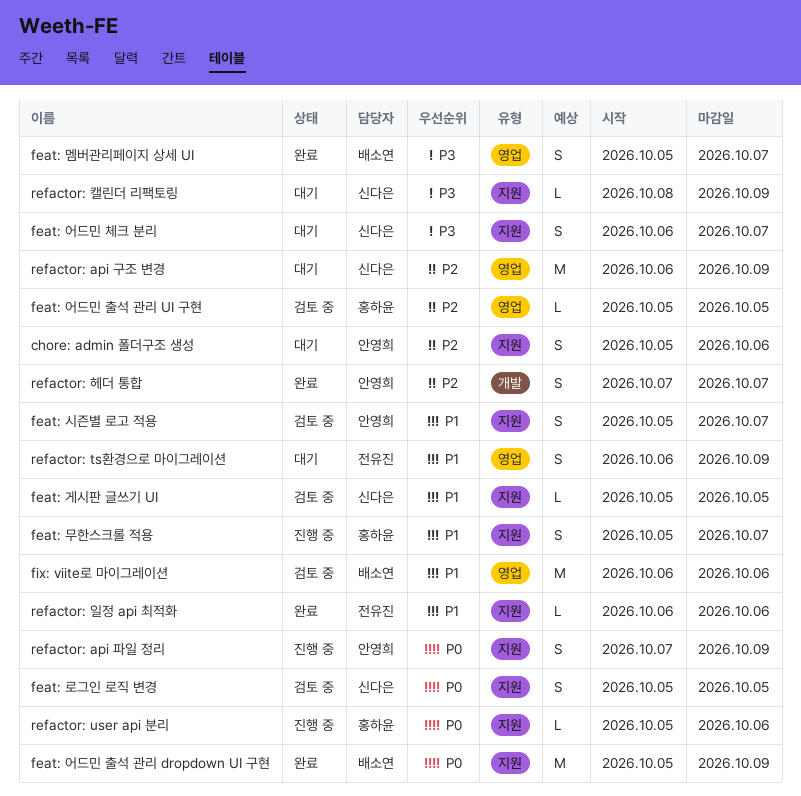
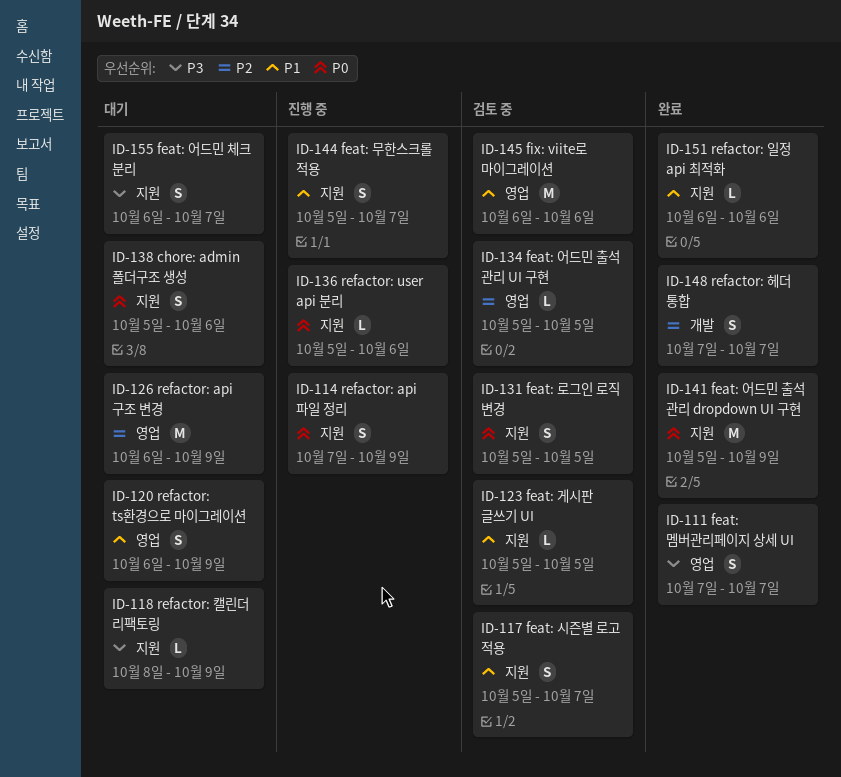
chore: admin 폴더구조 생성, priority: P2 -> P0
feat: 멤버관리페이지 상세 UI, start: Oct 5 -> Oct 7

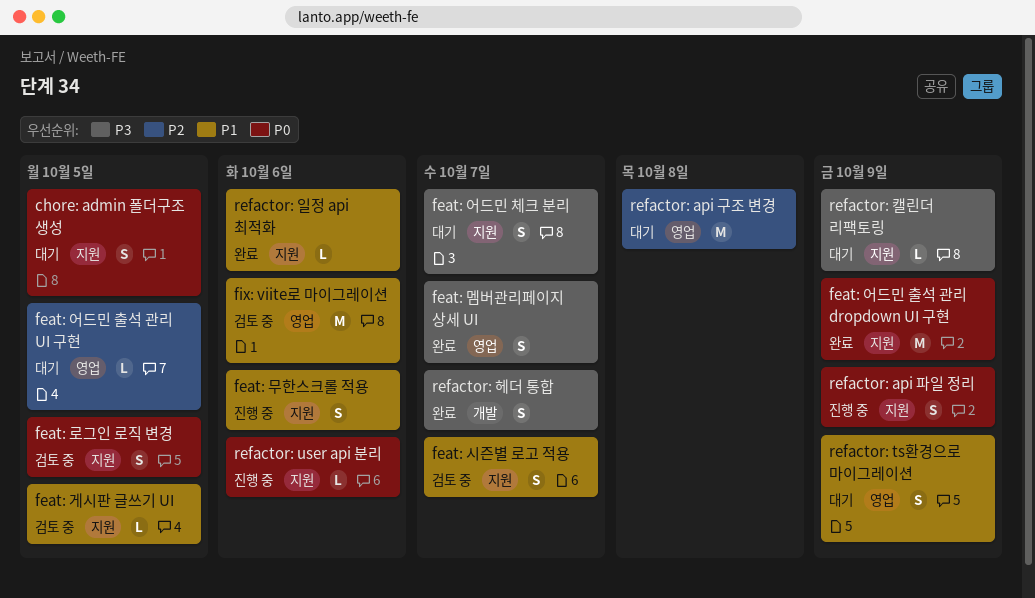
chore: admin 폴더구조 생성, due: Oct 6 -> Oct 5
feat: 무한스크롤 적용, due: Oct 7 -> Oct 6
feat: 어드민 출석 관리 UI 구현, status: 검토 중 -> 대기
refactor: api 구조 변경, due: Oct 9 -> Oct 8
refactor: 헤더 통합, priority: P2 -> P3

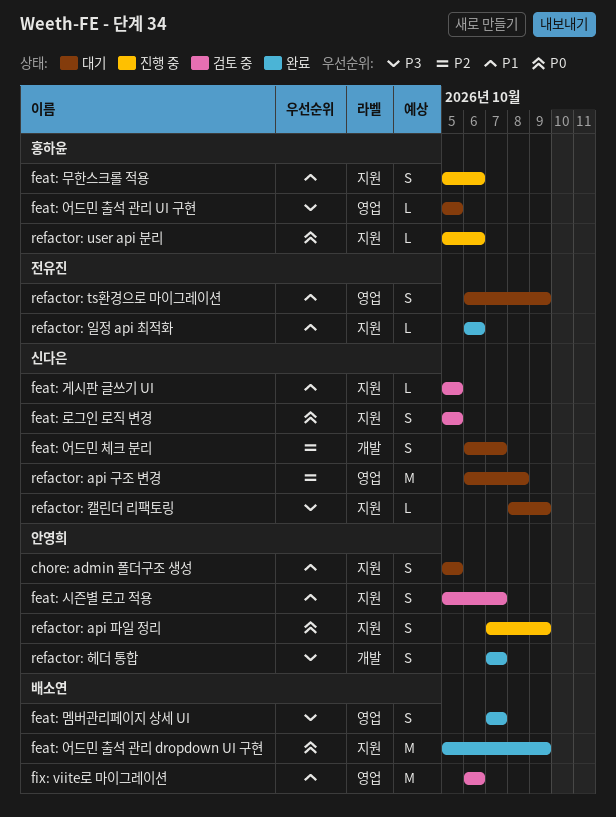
chore: admin 폴더구조 생성, priority: P0 -> P1
feat: 어드민 체크 분리, priority: P3 -> P2
feat: 어드민 체크 분리, label: 지원 -> 개발
feat: 어드민 출석 관리 UI 구현, priority: P2 -> P3

